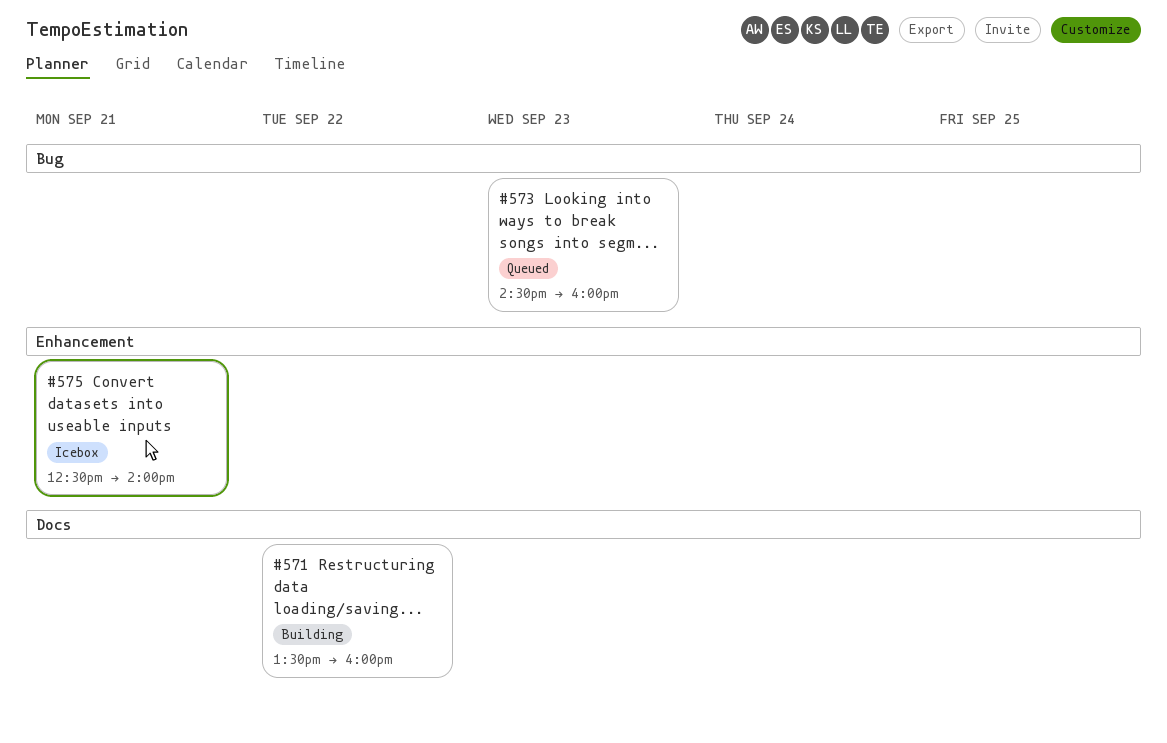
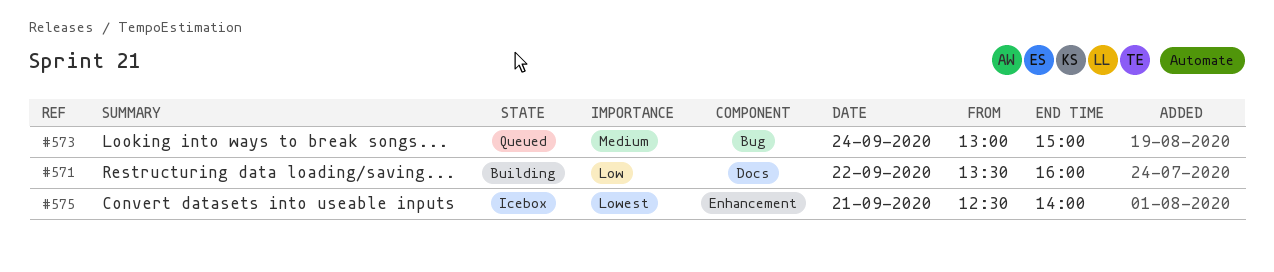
#573, day: Sep 23 -> Sep 24
#573, begins: 14:30 -> 13:00
#573, ends: 16:00 -> 15:00

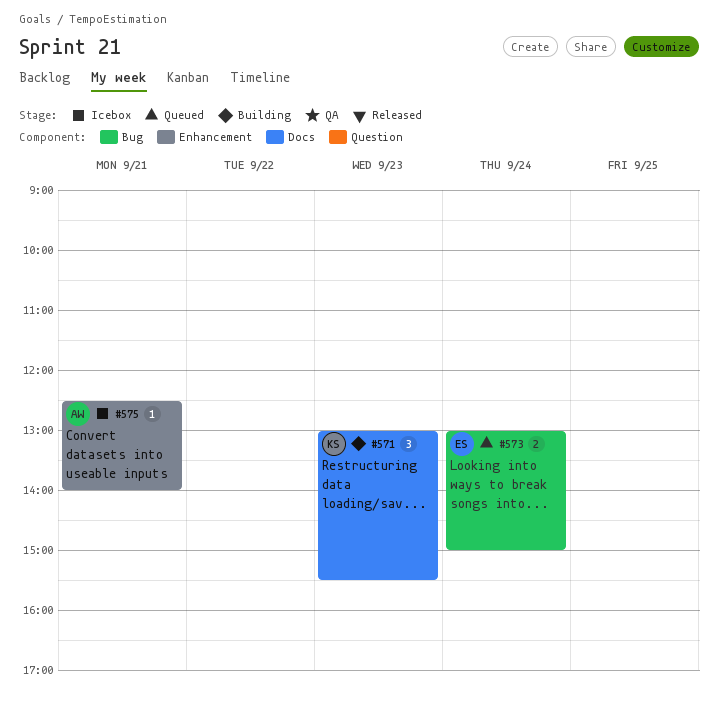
#571, day: Sep 22 -> Sep 23
#571, begins: 13:30 -> 13:00
#571, ends: 16:00 -> 15:30

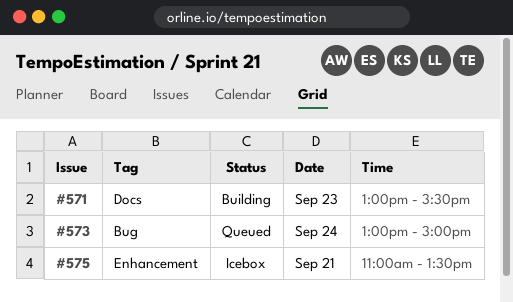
#575, begins: 12:30 -> 11:00
#575, ends: 14:00 -> 13:30

